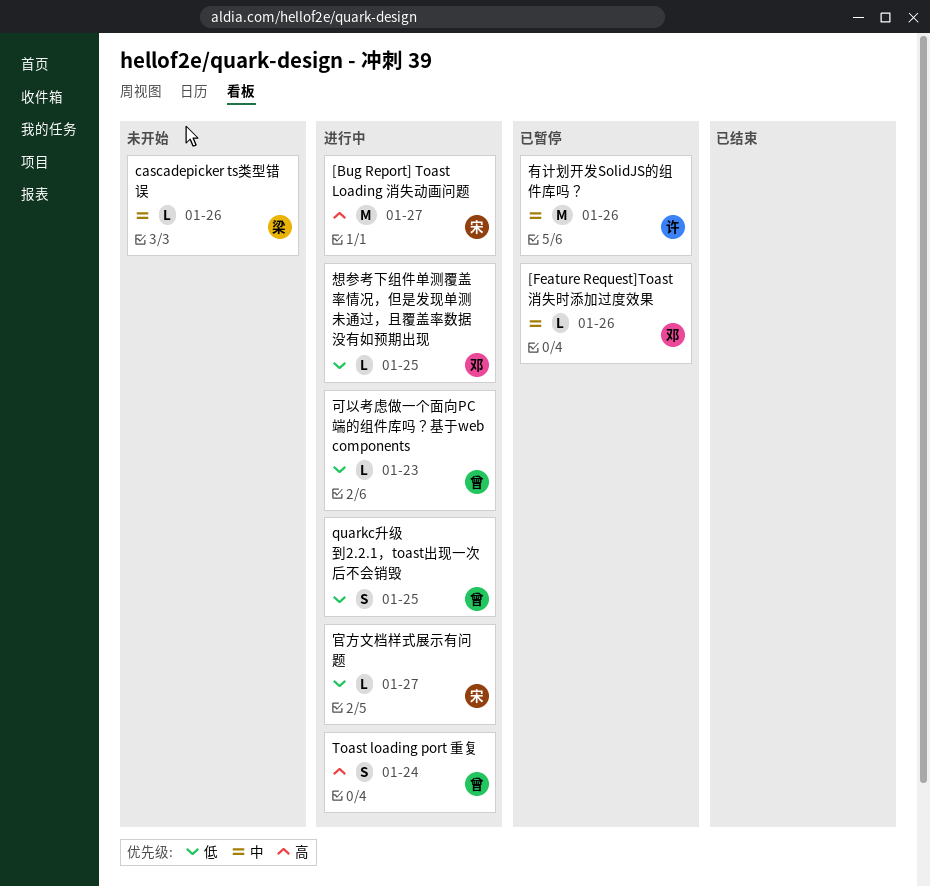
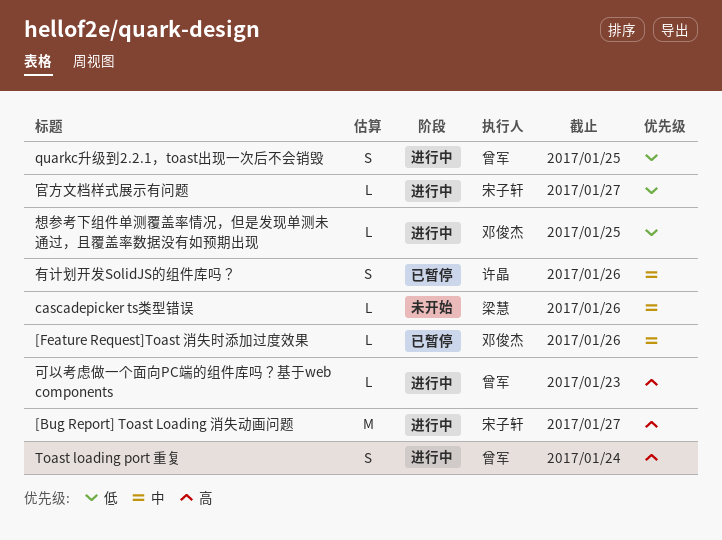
可以考虑做一个面向PC端的组件库吗？基于web components, priority: 低 -> 高
有计划开发SolidJS的组件库吗？, estimate: M -> S

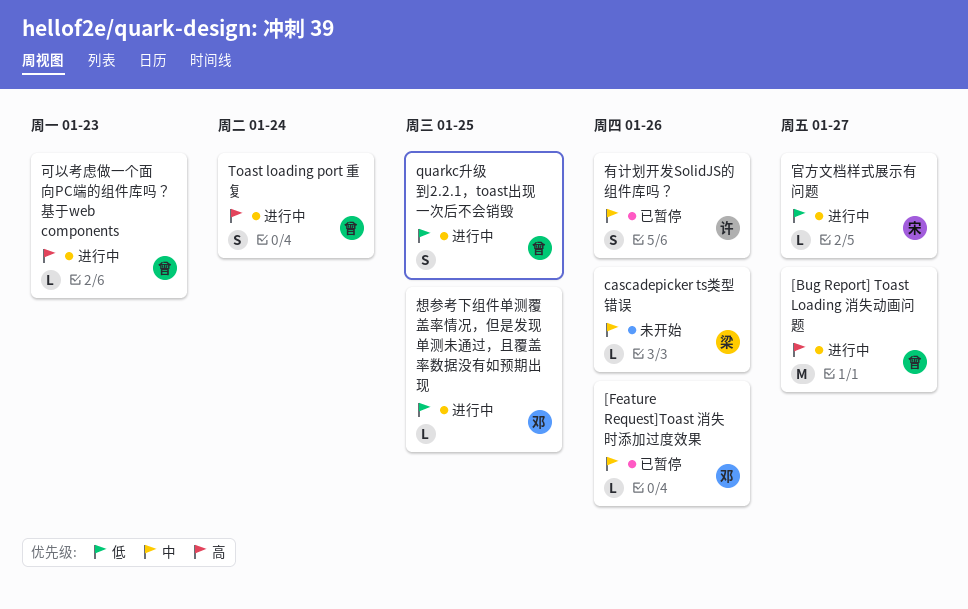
[Bug Report] Toast Loading 消失动画问题, owner: 宋子轩 -> 曾军

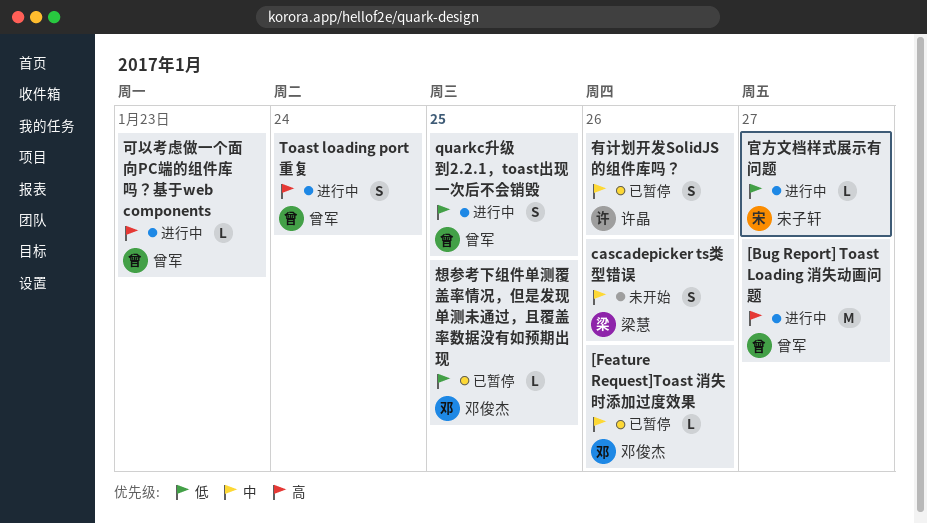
cascadepicker ts类型错误, estimate: L -> S
想参考下组件单测覆盖率情况，但是发现单测未通过，且覆盖率数据没有如预期出现, status: 进行中 -> 已暂停

